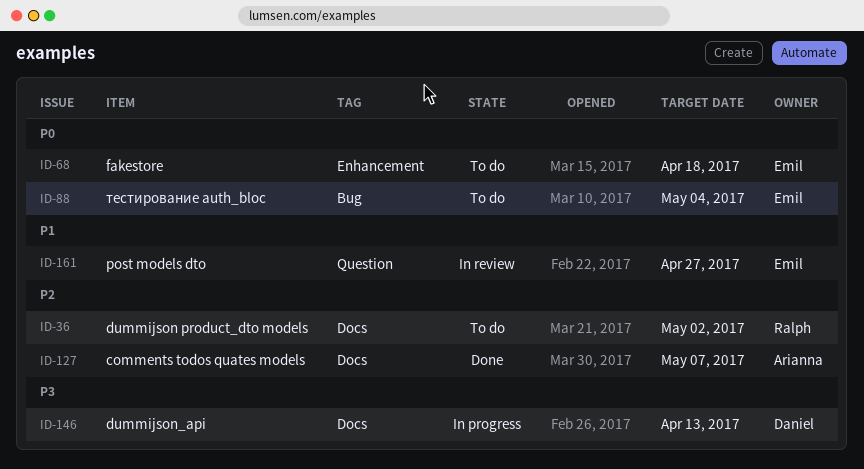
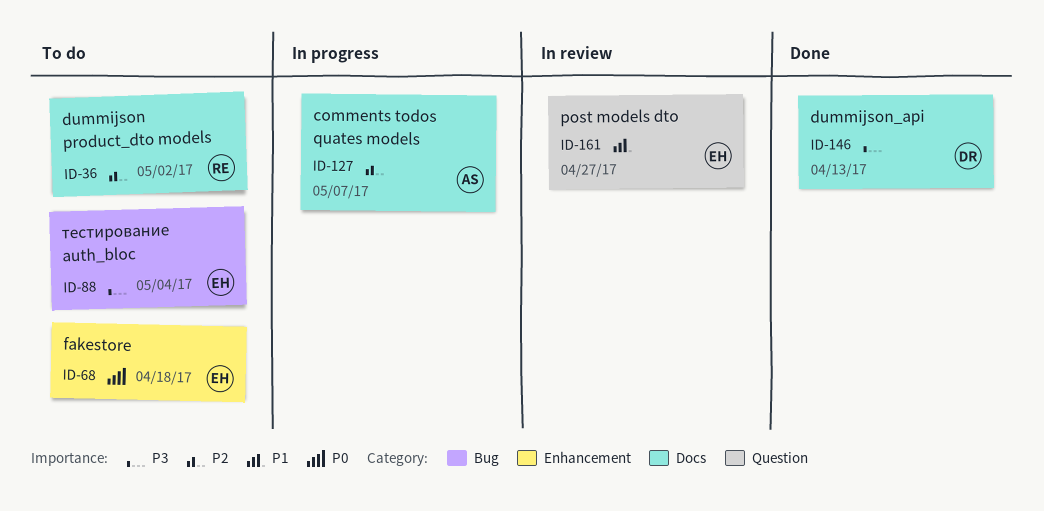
ID-88, priority: P0 -> P3
ID-127, status: Done -> In progress
ID-146, status: In progress -> Done

